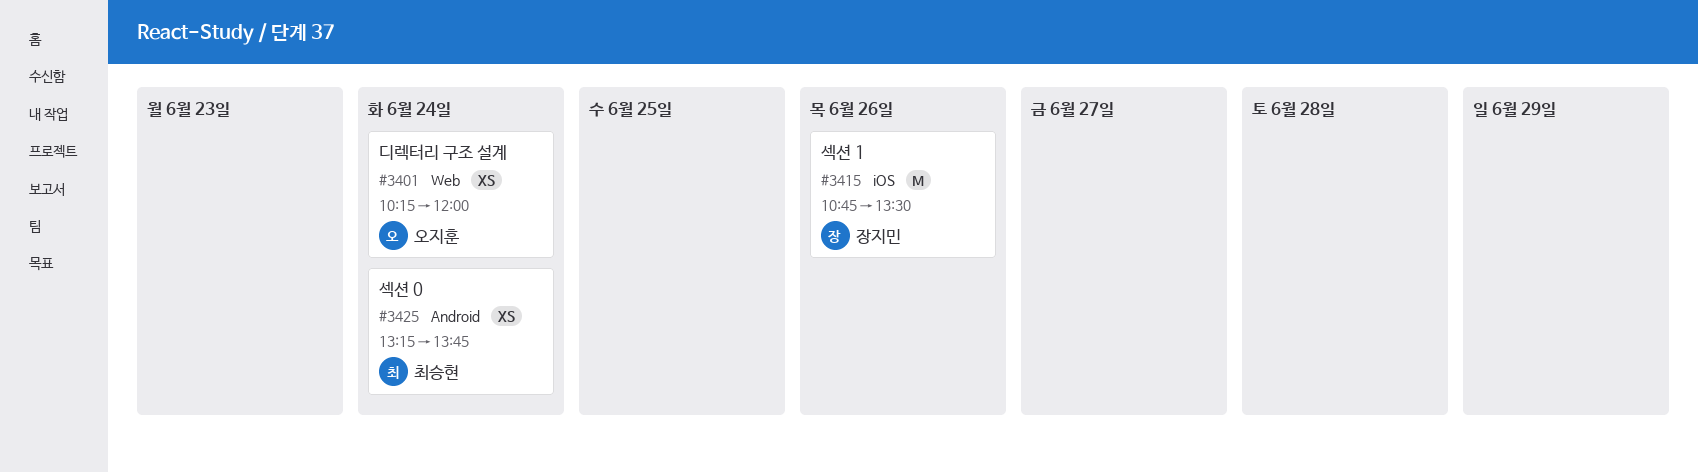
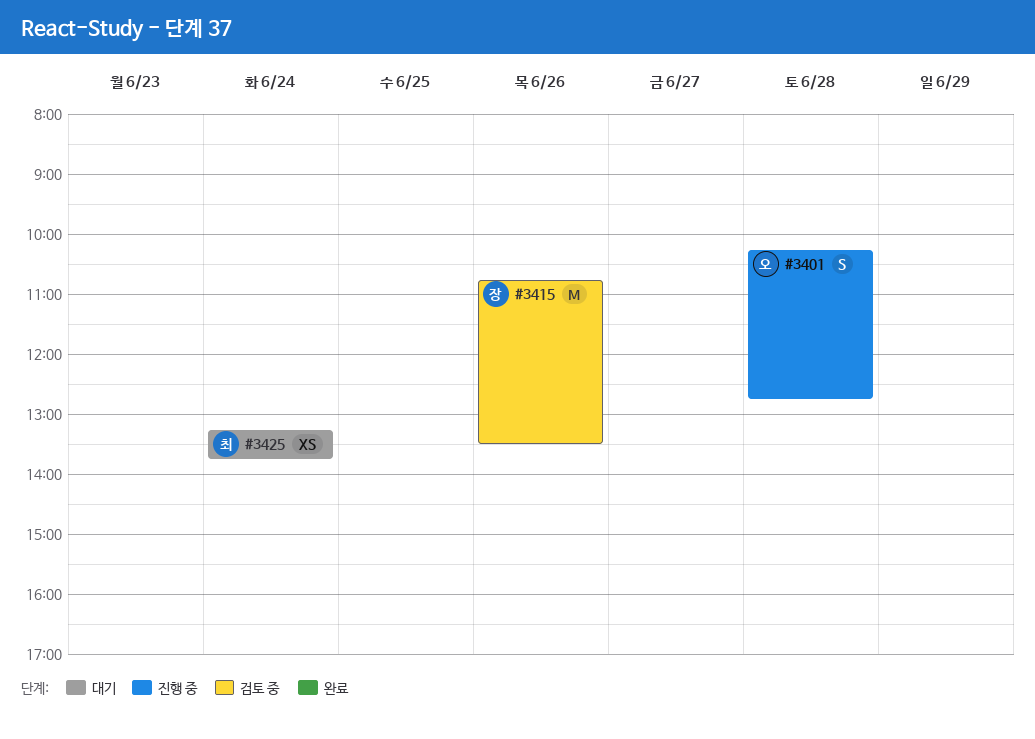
#3401, estimate: XS -> S
#3401, day: Jun 24 -> Jun 28
#3401, ends: 12:00 -> 12:45

